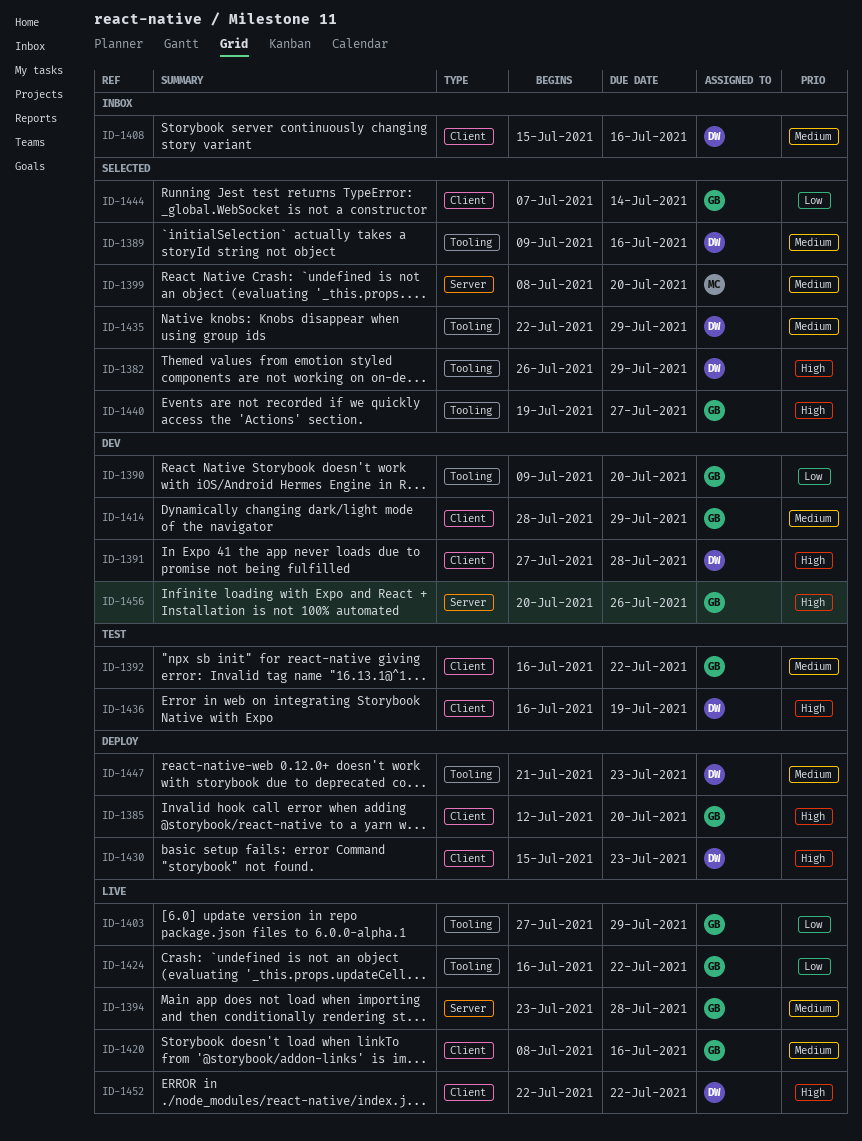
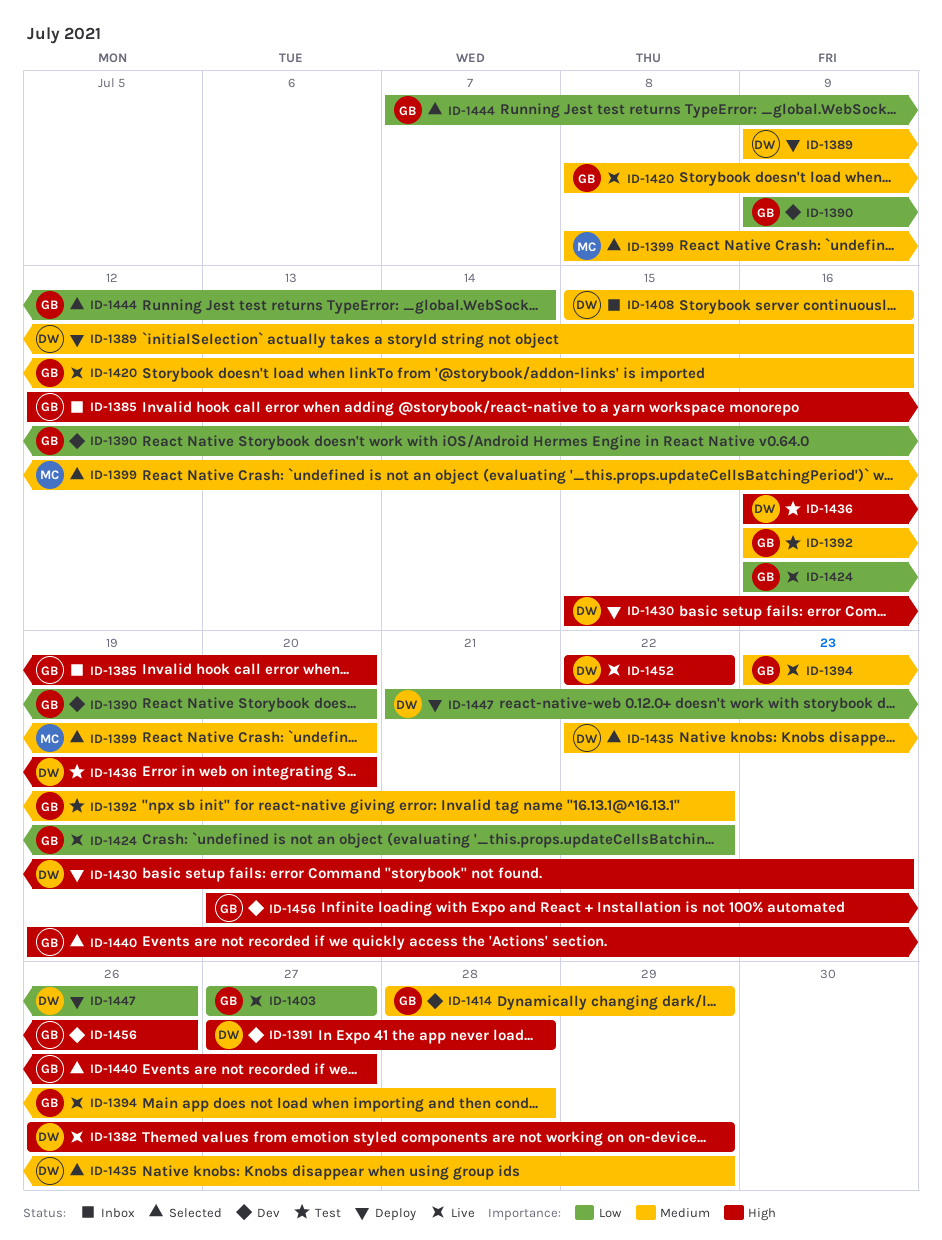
ID-1382, status: Selected -> Live
ID-1385, status: Deploy -> Inbox
ID-1389, status: Selected -> Deploy
ID-1403, due: Jul 29 -> Jul 27
ID-1436, due: Jul 19 -> Jul 20
ID-1447, priority: Medium -> Low
ID-1447, due: Jul 23 -> Jul 26

